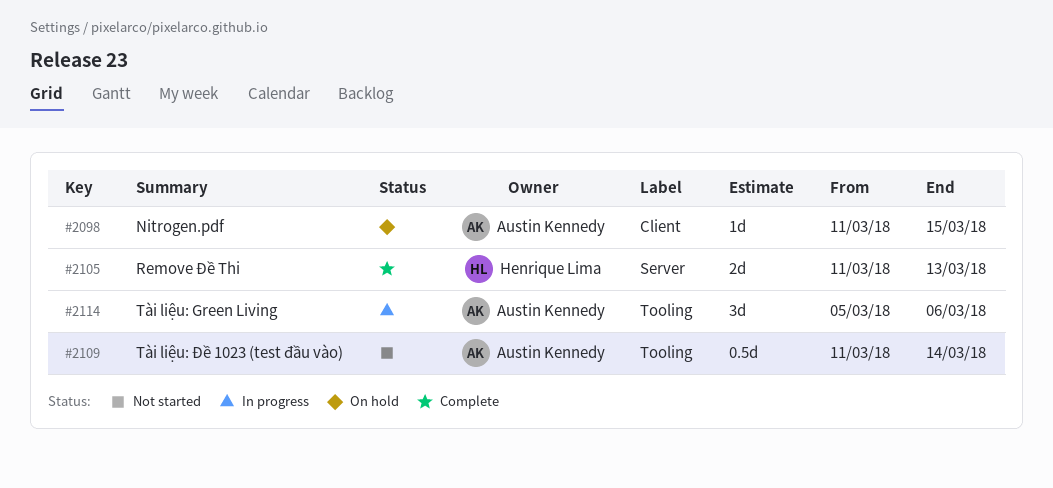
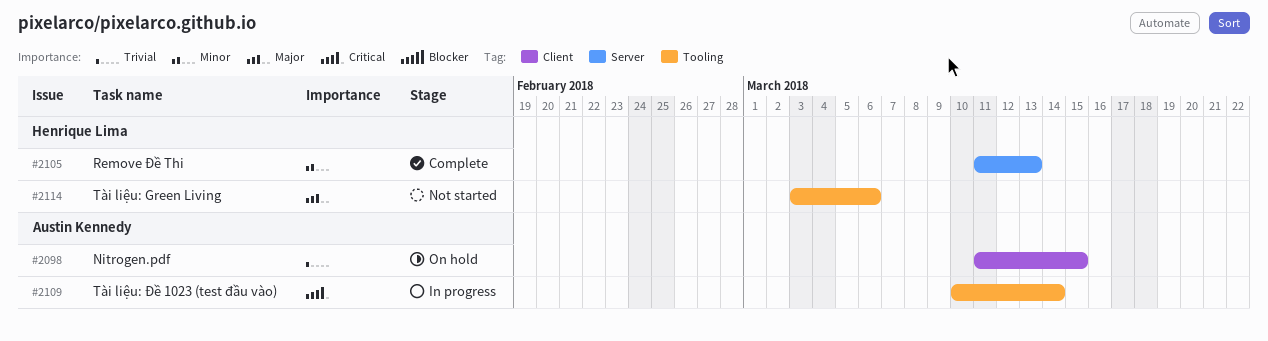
#2109, status: Not started -> In progress
#2109, start: Mar 11 -> Mar 10
#2114, status: In progress -> Not started
#2114, owner: Austin Kennedy -> Henrique Lima
#2114, start: Mar 5 -> Mar 3

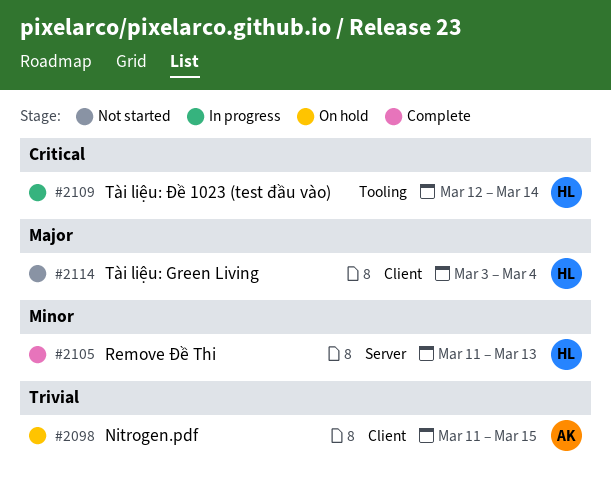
#2109, owner: Austin Kennedy -> Henrique Lima
#2109, start: Mar 10 -> Mar 12
#2114, label: Tooling -> Client
#2114, due: Mar 6 -> Mar 4

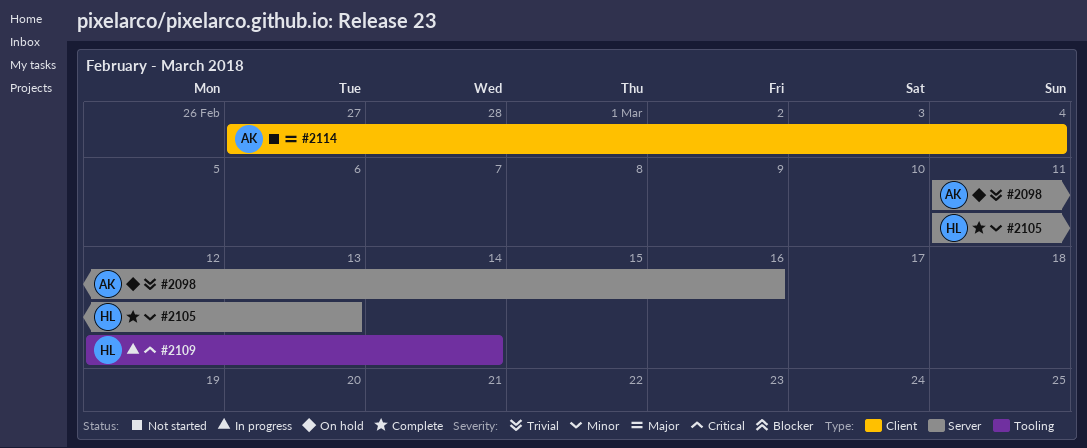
#2098, label: Client -> Server
#2098, due: Mar 15 -> Mar 16
#2114, owner: HL -> AK
#2114, start: Mar 3 -> Feb 27

